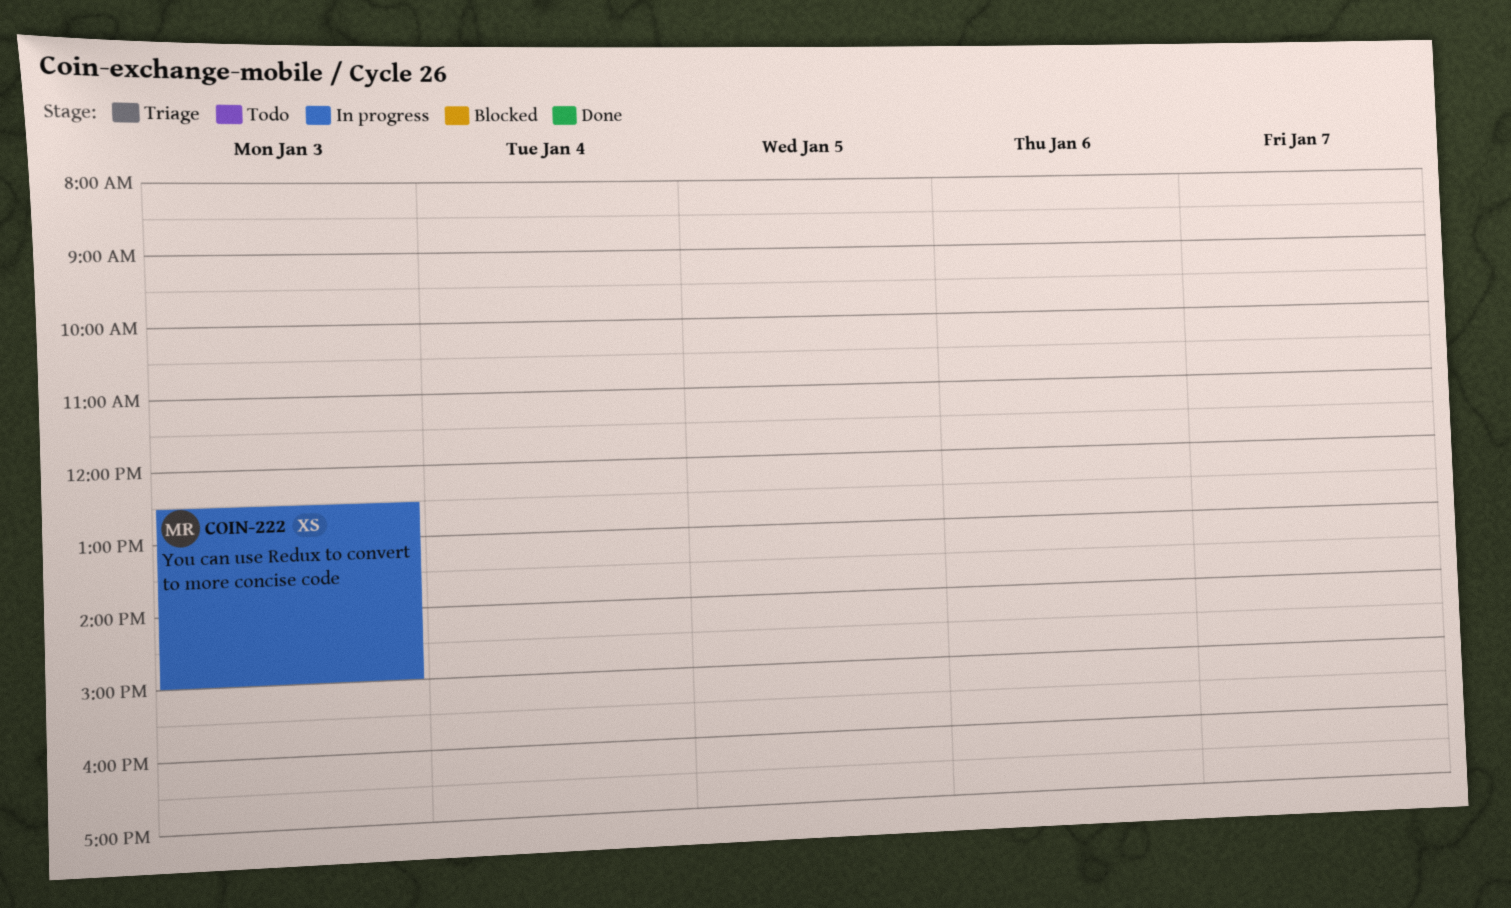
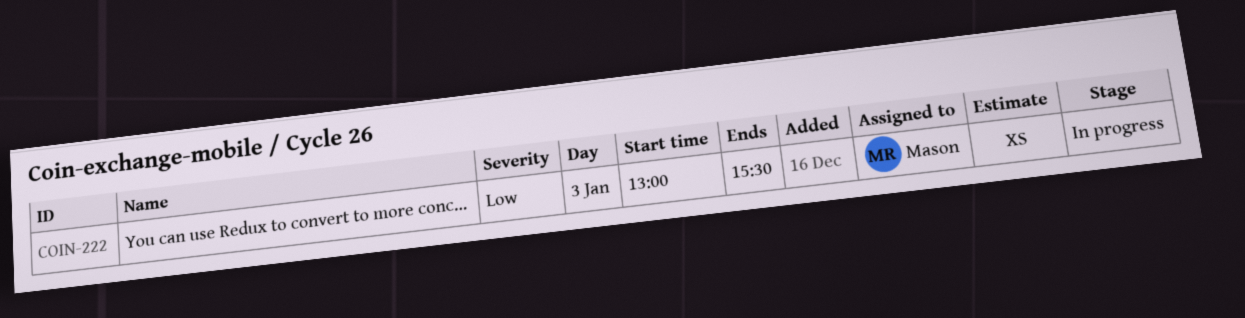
COIN-222, begins: 12:30 -> 13:00
COIN-222, ends: 15:00 -> 15:30

